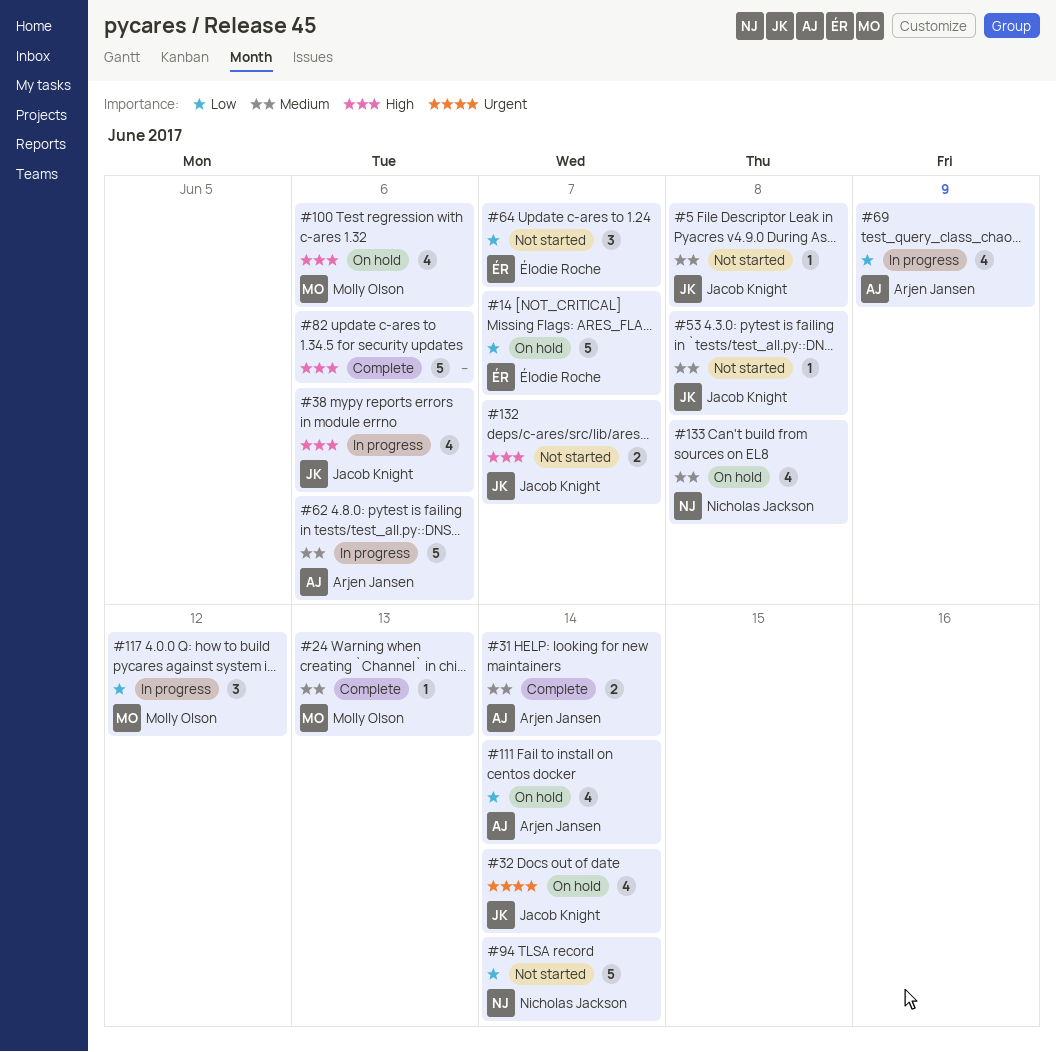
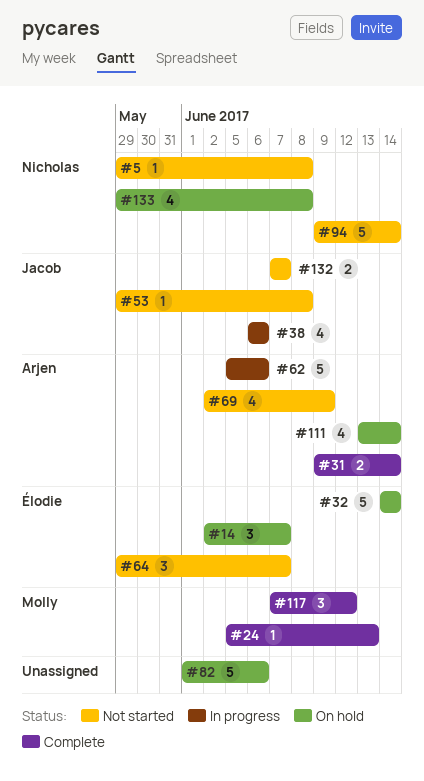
#5, owner: Jacob Knight -> Nicholas Jackson
#14, estimate: 5 -> 3
#32, owner: Jacob Knight -> Élodie Roche
#32, estimate: 4 -> 5
#69, status: In progress -> Not started
#82, status: Complete -> On hold
#100: present -> none
#117, status: In progress -> Complete

